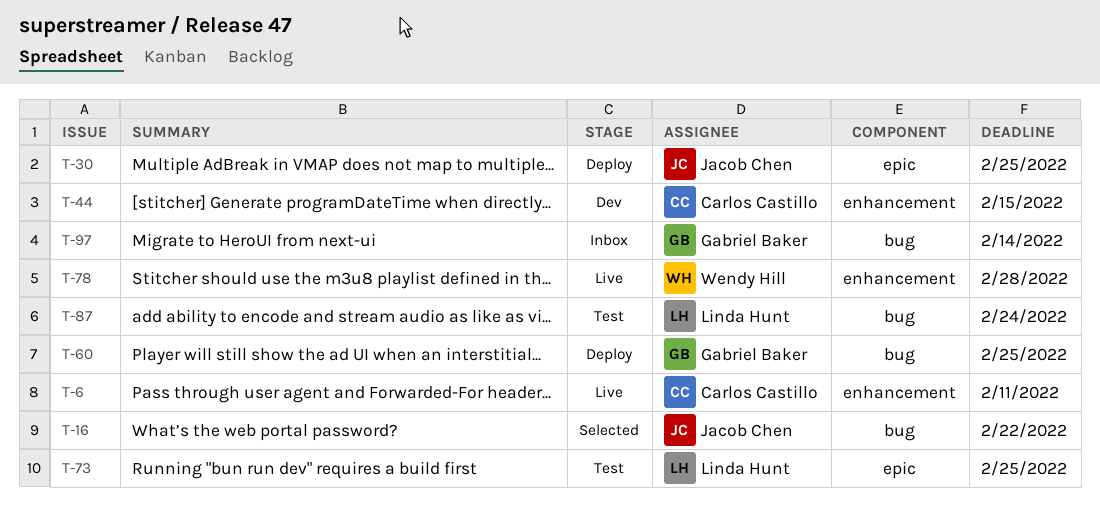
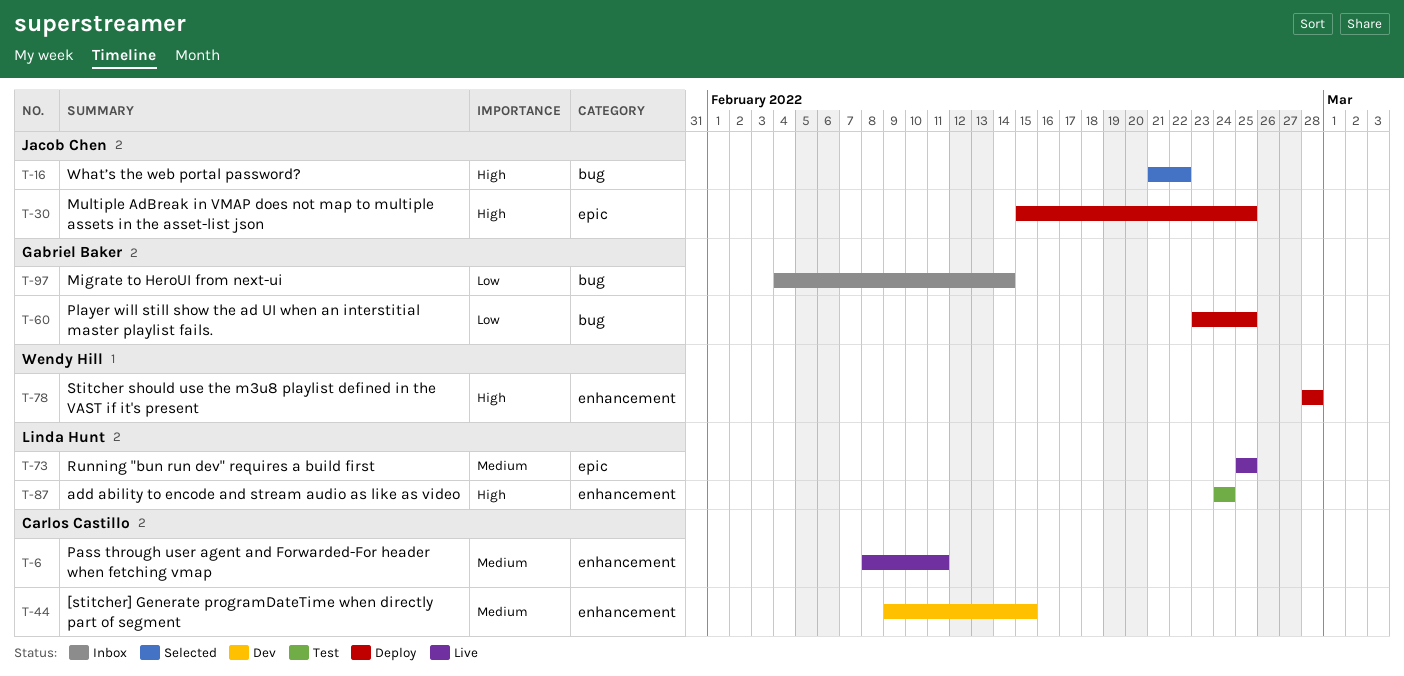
T-73, status: Test -> Live
T-78, status: Live -> Deploy
T-87, label: bug -> enhancement

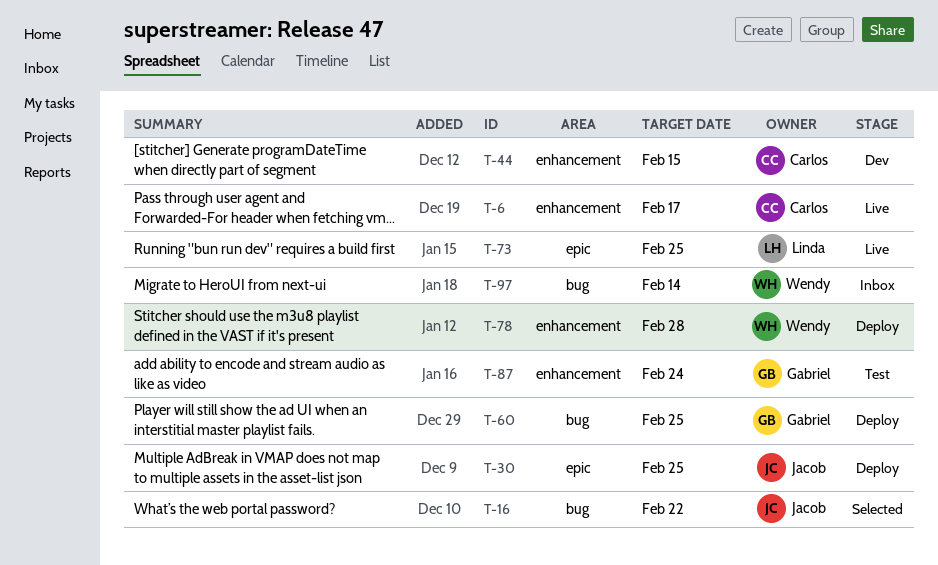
T-6, due: Feb 11 -> Feb 17
T-87, owner: Linda Hunt -> Gabriel Baker
T-97, owner: Gabriel Baker -> Wendy Hill

